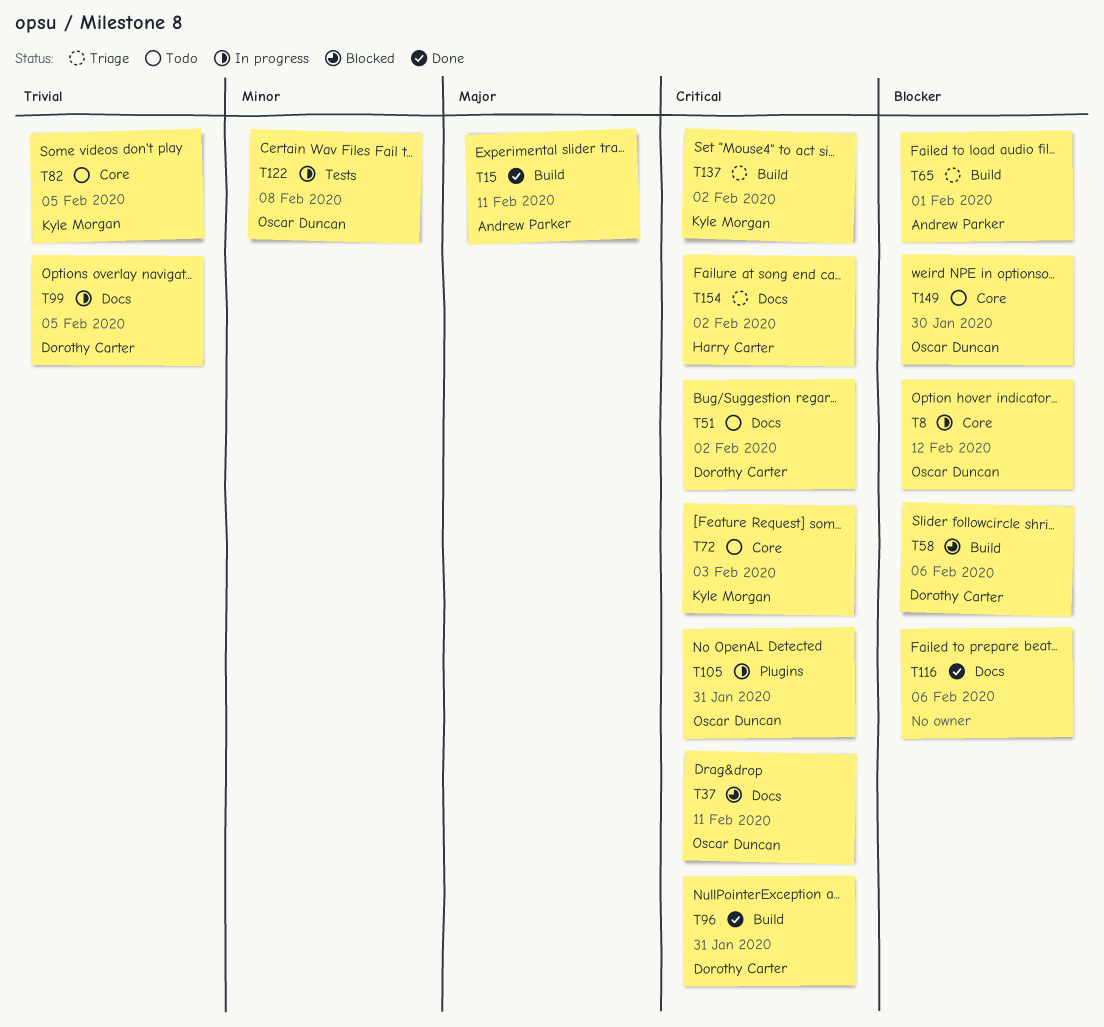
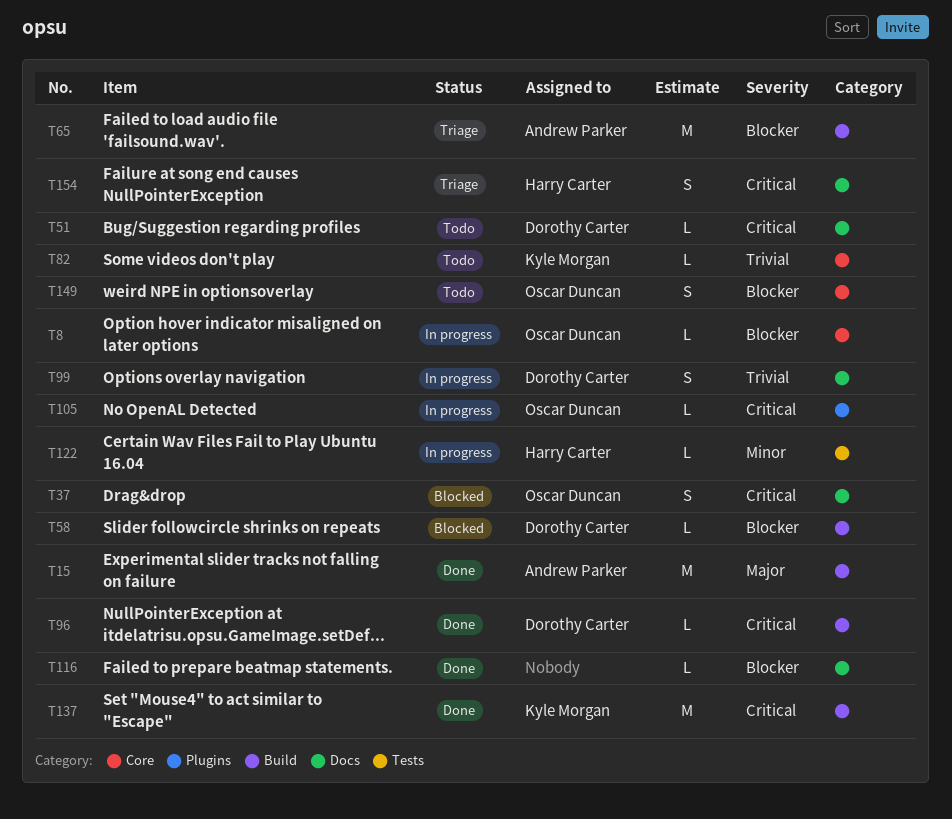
T72: present -> none
T122, owner: Oscar Duncan -> Harry Carter
T137, status: Triage -> Done

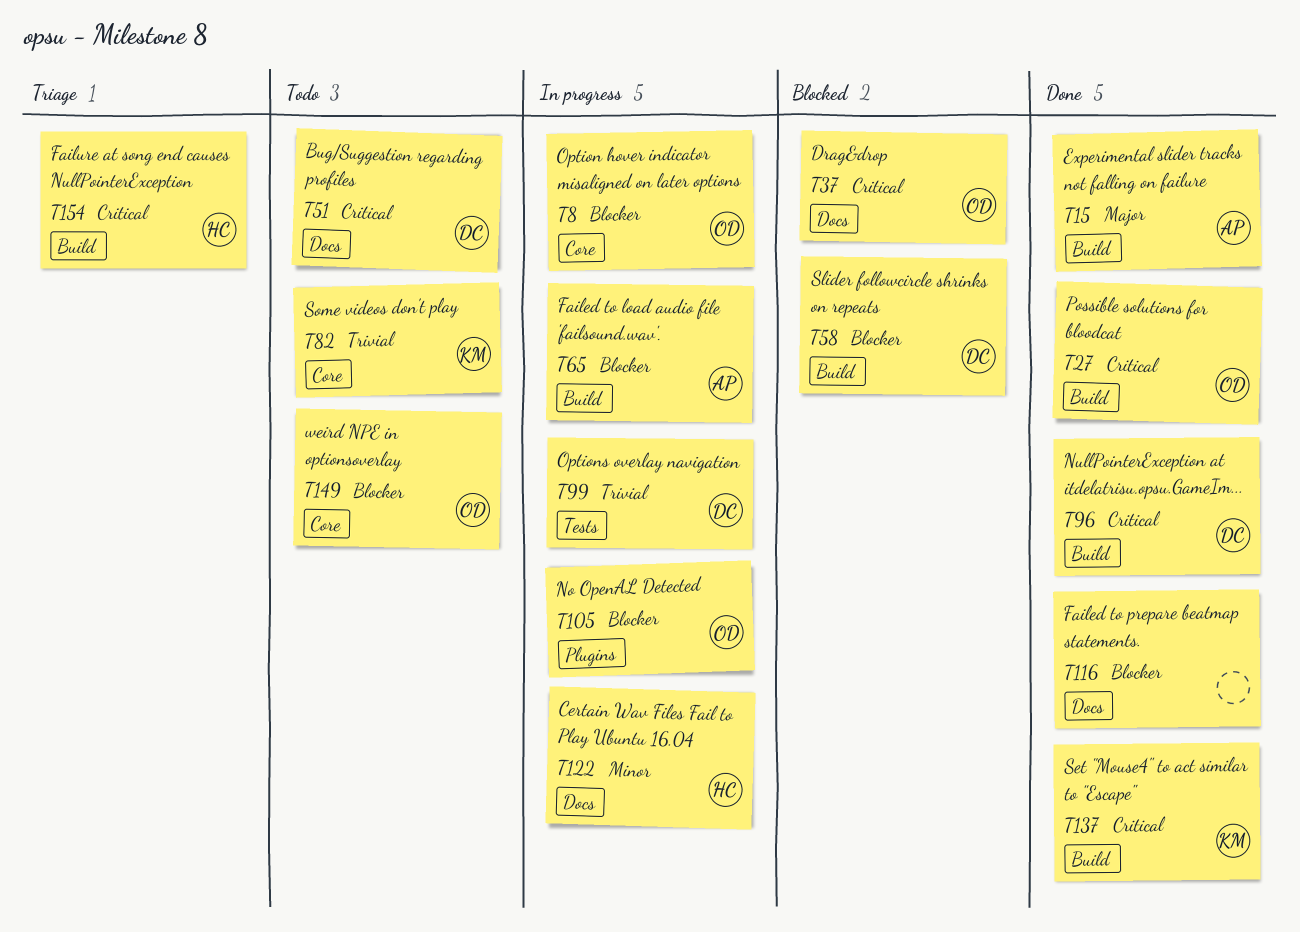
T27: none -> present
T65, status: Triage -> In progress
T99, label: Docs -> Tests
T105, priority: Critical -> Blocker
T122, label: Tests -> Docs
T154, label: Docs -> Build

